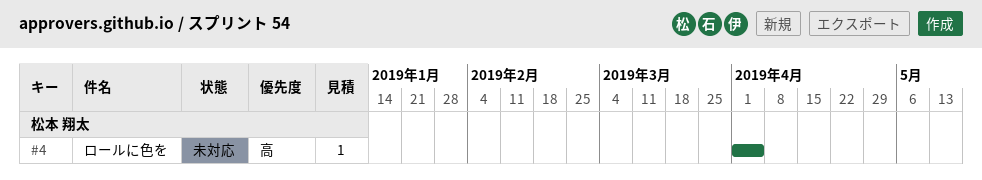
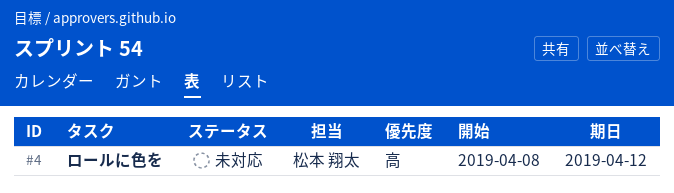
#4, start: Apr 1 -> Apr 8
#4, due: Apr 5 -> Apr 12

